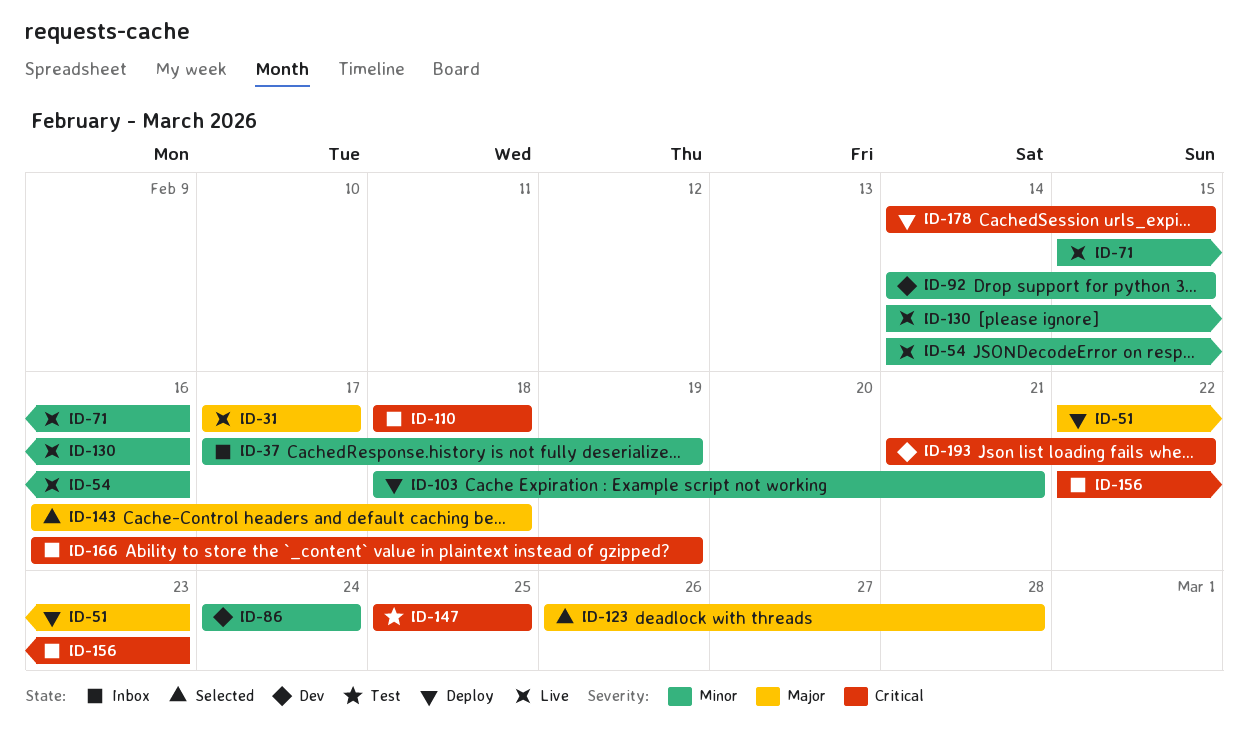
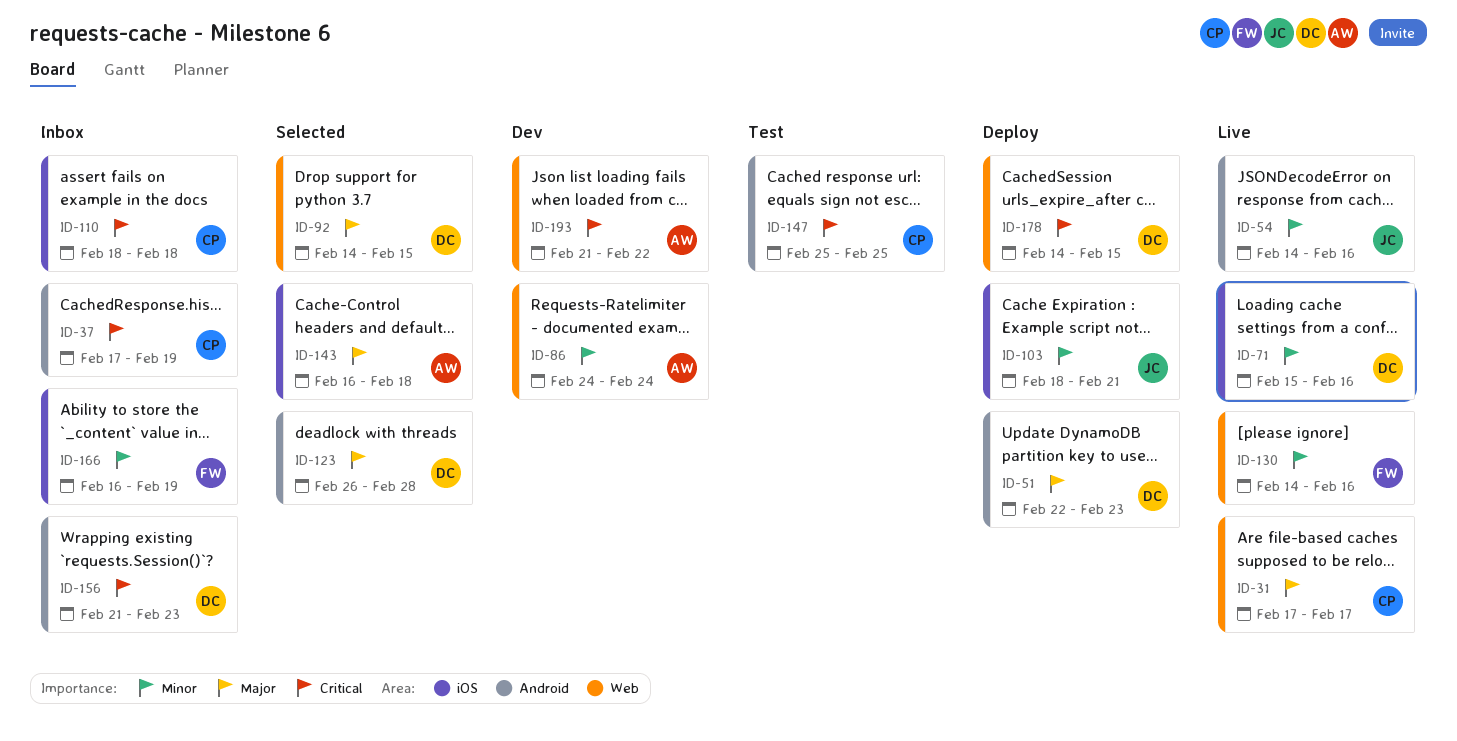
ID-37, priority: Minor -> Critical
ID-92, status: Dev -> Selected
ID-92, priority: Minor -> Major
ID-156, start: Feb 22 -> Feb 21
ID-166, priority: Critical -> Minor

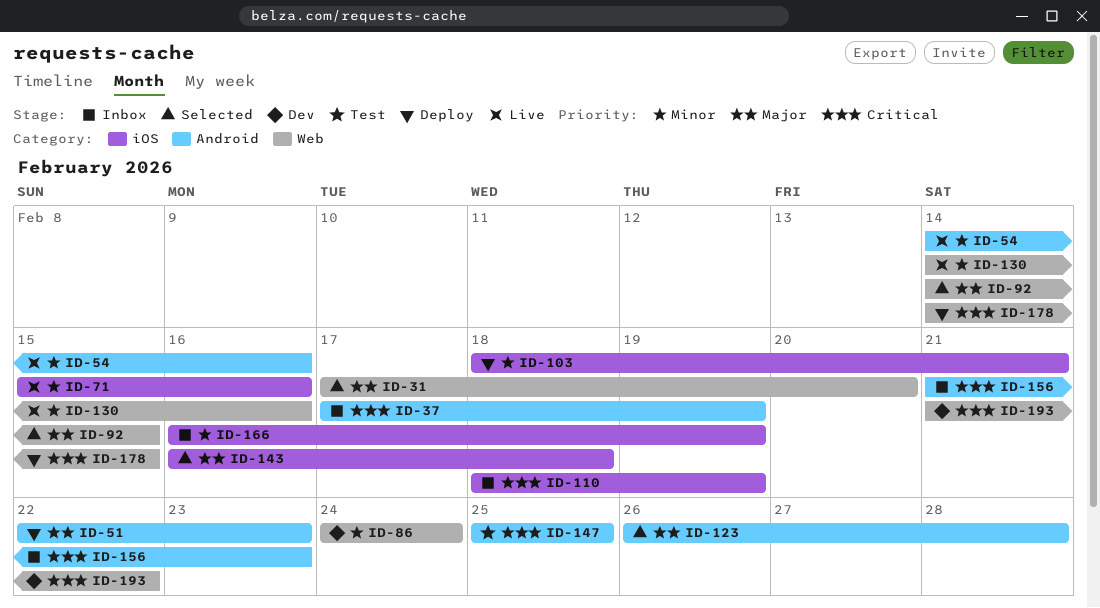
ID-31, status: Live -> Selected
ID-31, due: Feb 17 -> Feb 20
ID-110, due: Feb 18 -> Feb 19

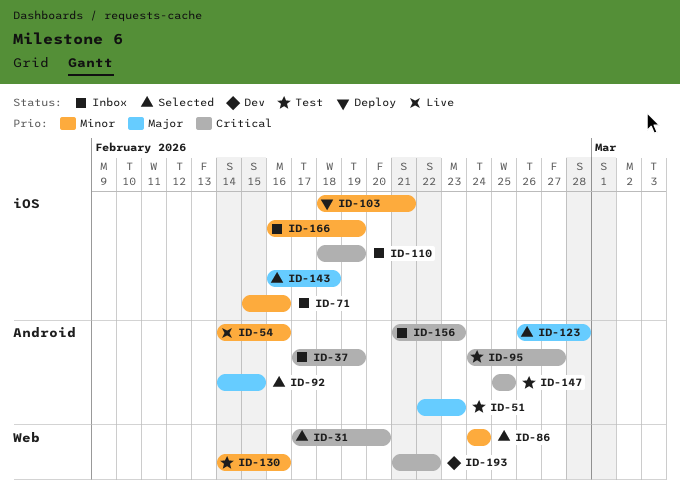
ID-31, priority: Major -> Critical
ID-51, status: Deploy -> Test
ID-71, status: Live -> Inbox
ID-86, status: Dev -> Selected
ID-92, label: Web -> Android
ID-95: none -> present
ID-130, status: Live -> Test
ID-178: present -> none

